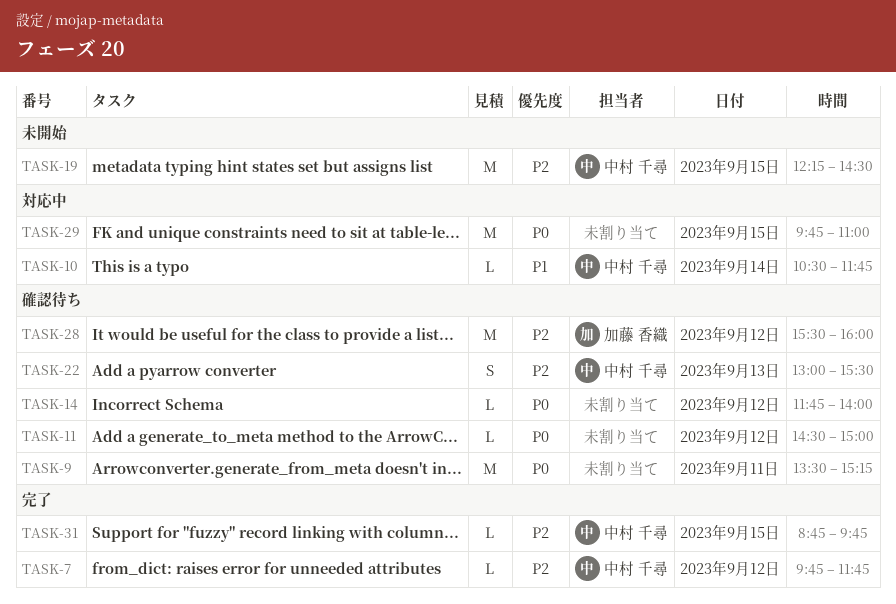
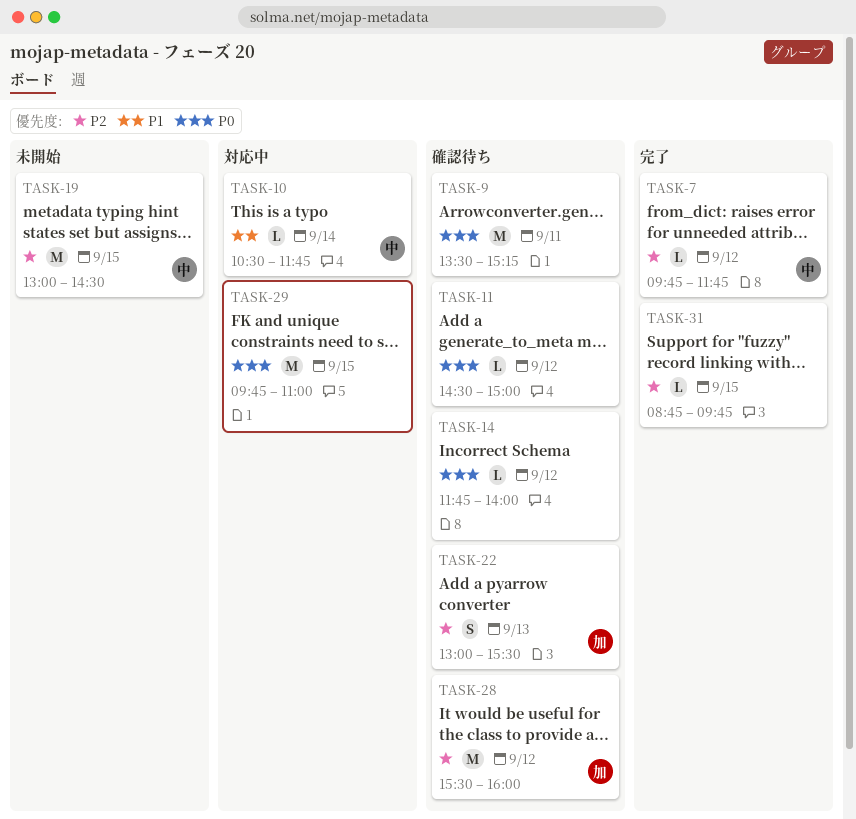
TASK-19, begins: 12:15 -> 13:00
TASK-22, owner: 中村 千尋 -> 加藤 香織
TASK-31, owner: 中村 千尋 -> none

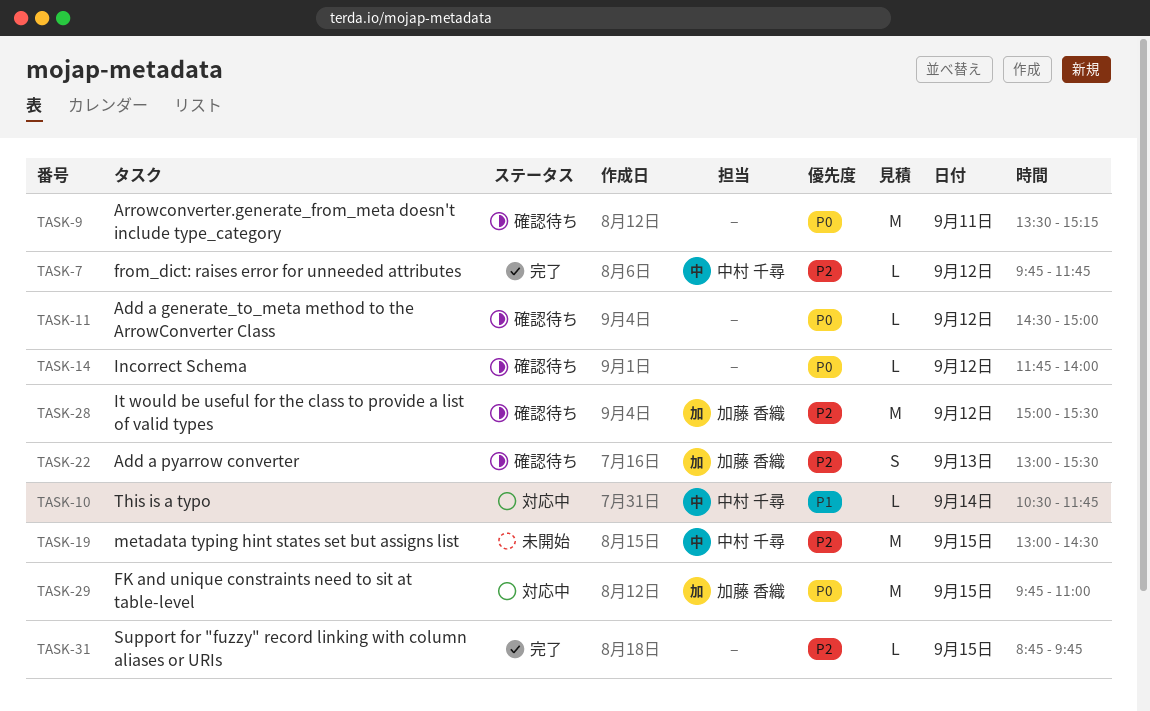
TASK-28, begins: 15:30 -> 15:00
TASK-28, ends: 16:00 -> 15:30
TASK-29, owner: none -> 加藤 香織

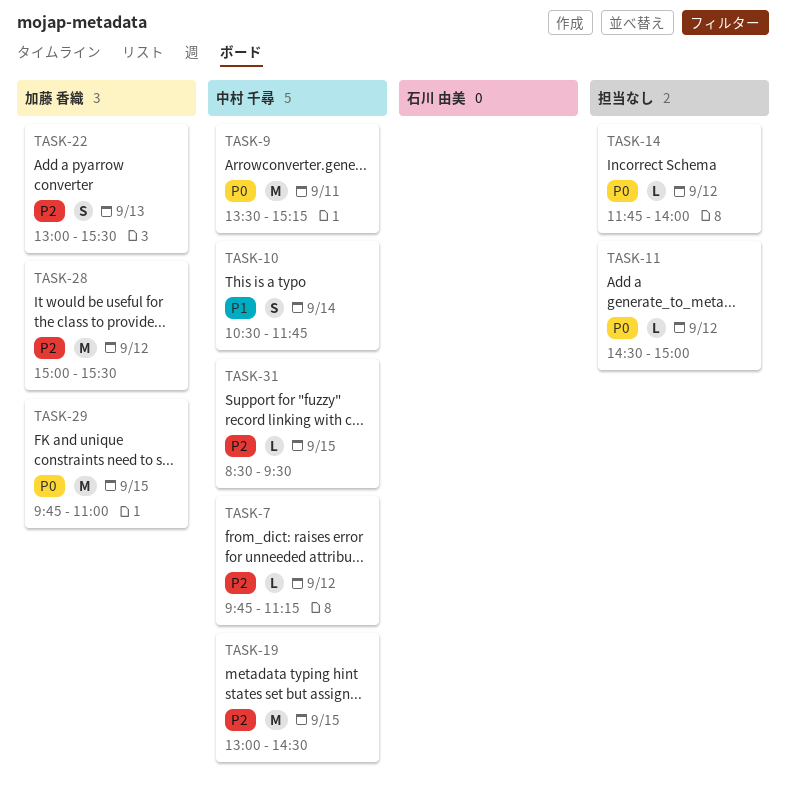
TASK-7, ends: 11:45 -> 11:15
TASK-9, owner: none -> 中村 千尋
TASK-10, estimate: L -> S
TASK-31, owner: none -> 中村 千尋
TASK-31, begins: 08:45 -> 08:30
TASK-31, ends: 09:45 -> 09:30

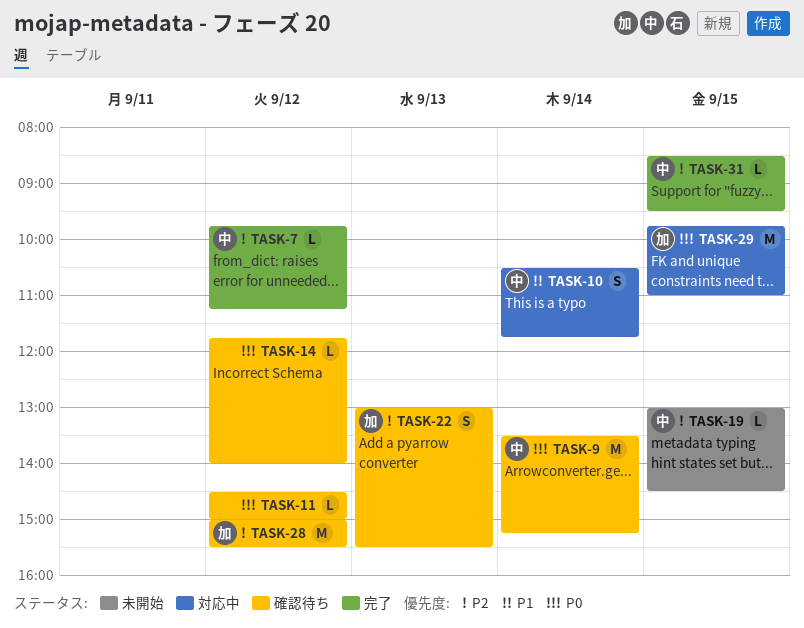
TASK-9, day: Sep 11 -> Sep 14
TASK-19, estimate: M -> L

